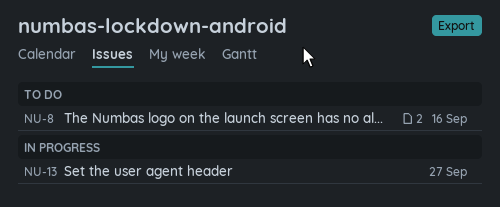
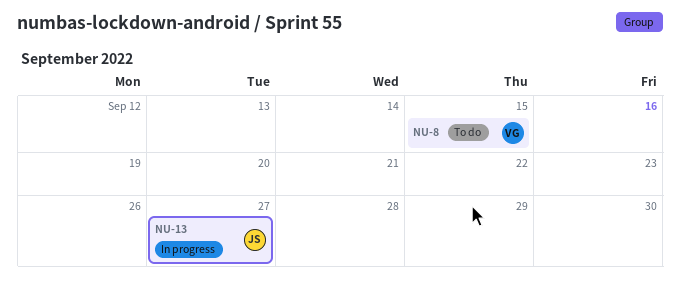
NU-8, due: Sep 16 -> Sep 15

